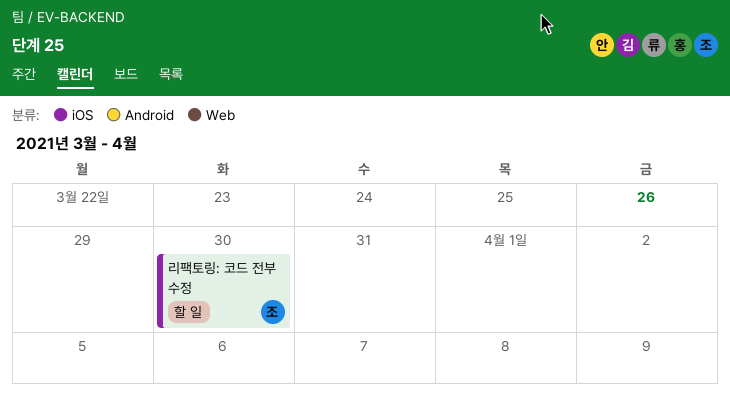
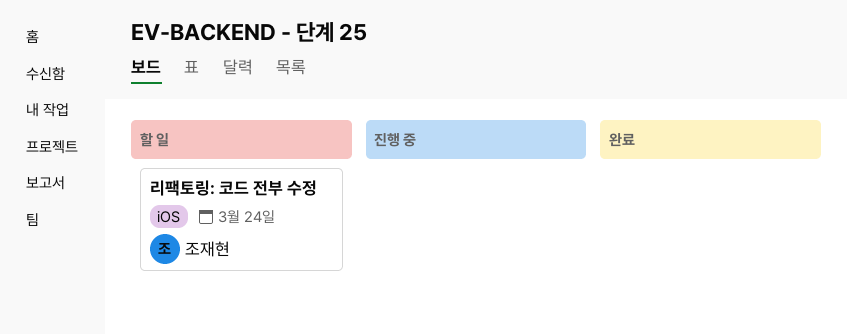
리팩토링: 코드 전부 수정, due: Mar 30 -> Mar 24

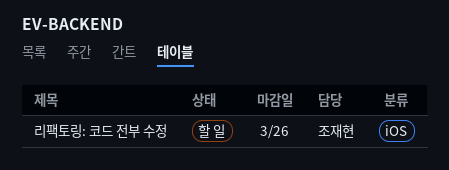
리팩토링: 코드 전부 수정, due: Mar 24 -> Mar 26

